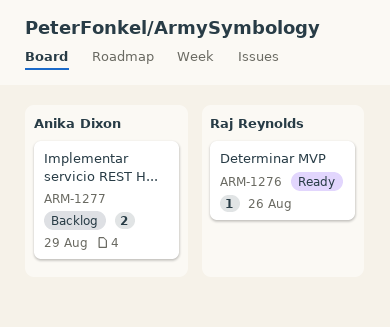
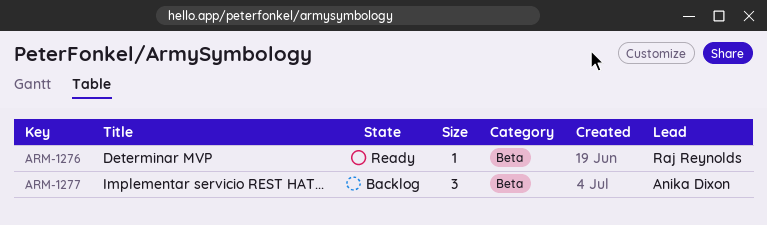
ARM-1277, estimate: 2 -> 3

